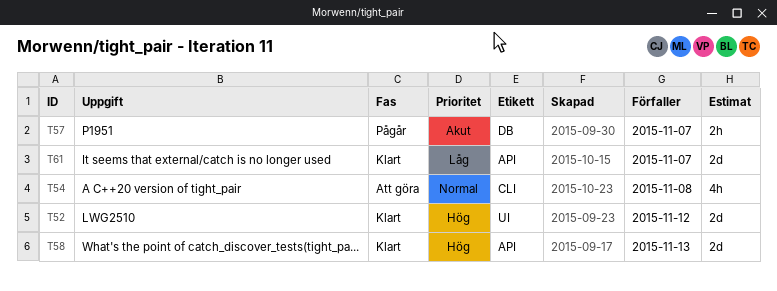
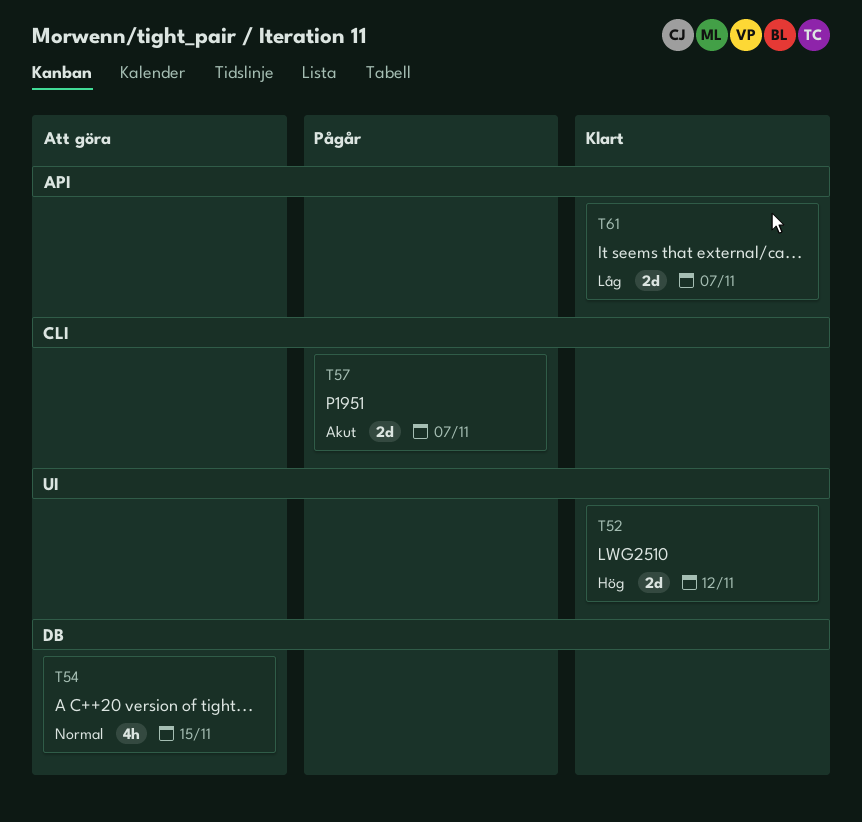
T54, label: CLI -> DB
T54, due: Nov 8 -> Nov 15
T57, label: DB -> CLI
T57, estimate: 2h -> 2d
T58: present -> none

